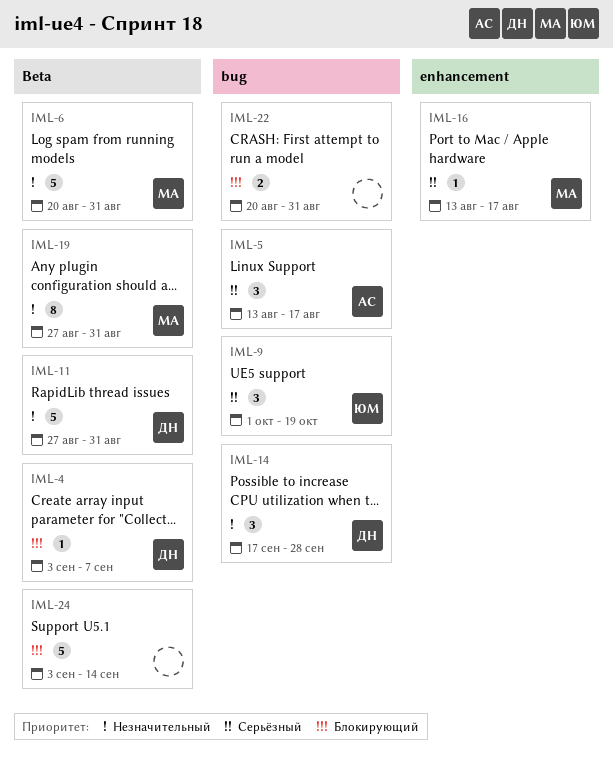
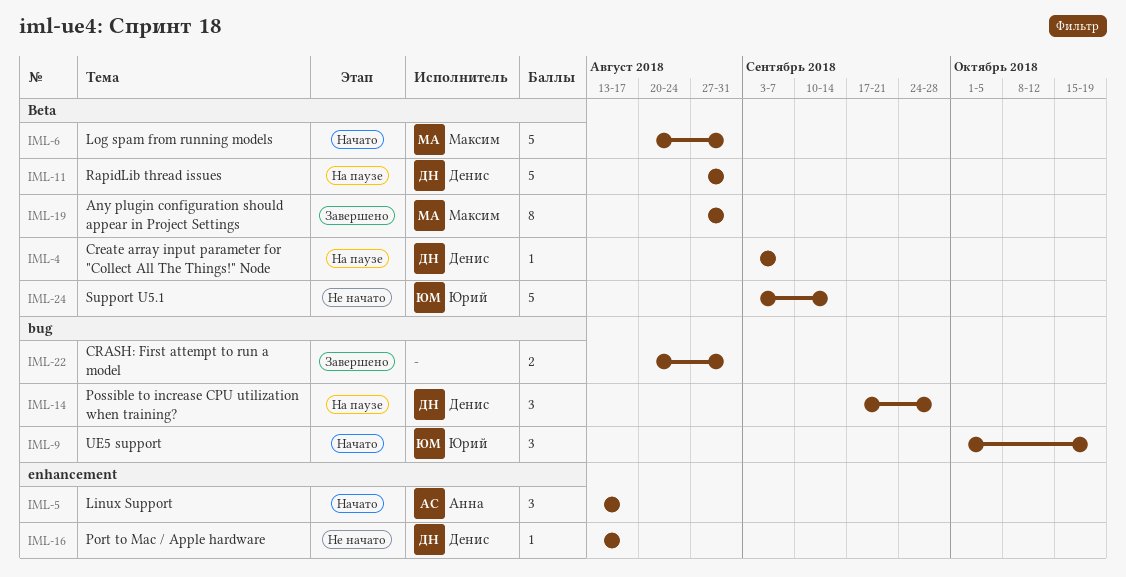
IML-5, label: bug -> enhancement
IML-16, owner: Максим -> Денис
IML-24, owner: none -> Юрий

